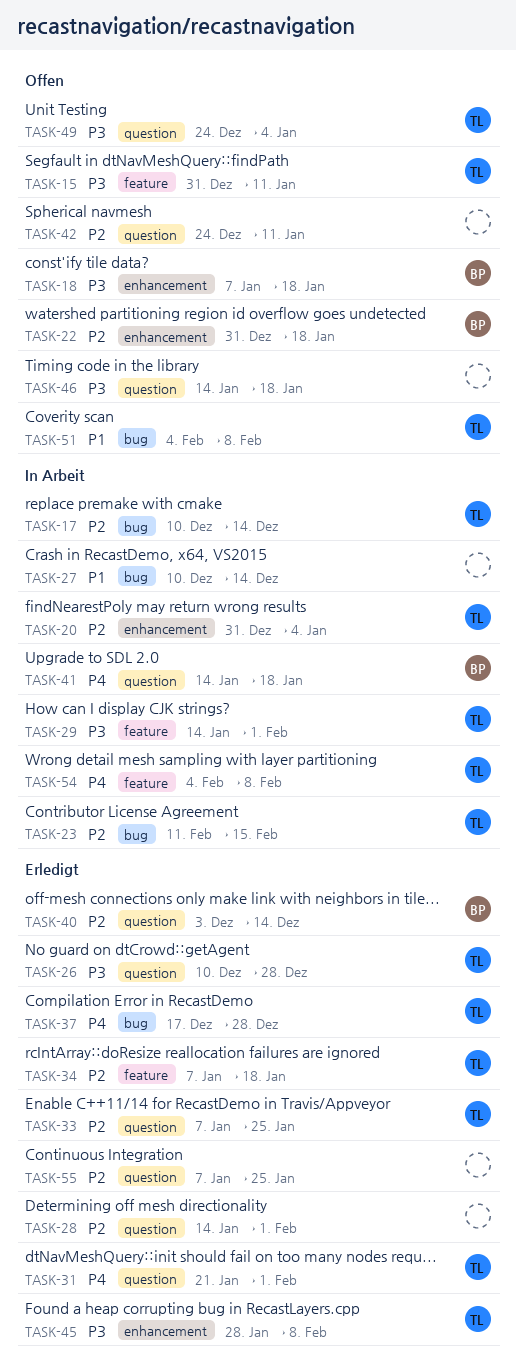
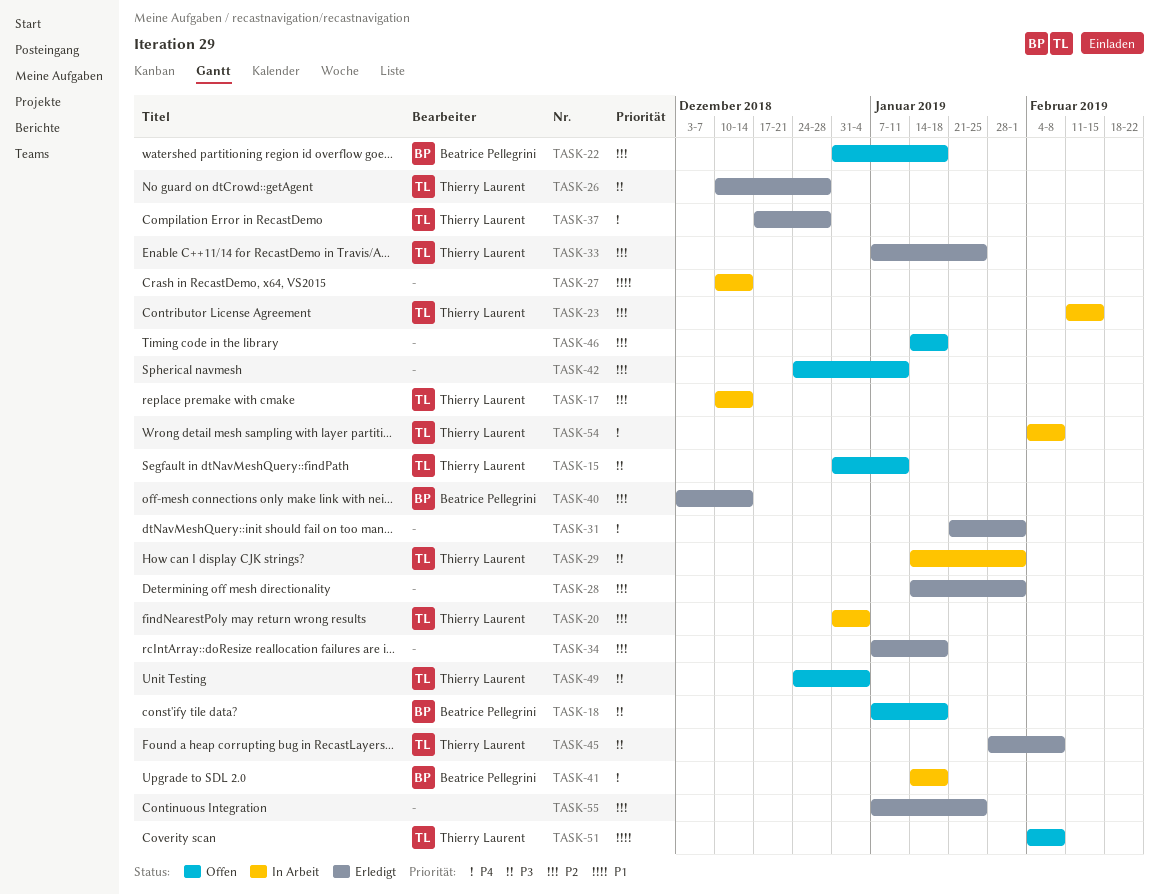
TASK-31, owner: Thierry Laurent -> none
TASK-34, owner: Thierry Laurent -> none
TASK-46, priority: P3 -> P2

